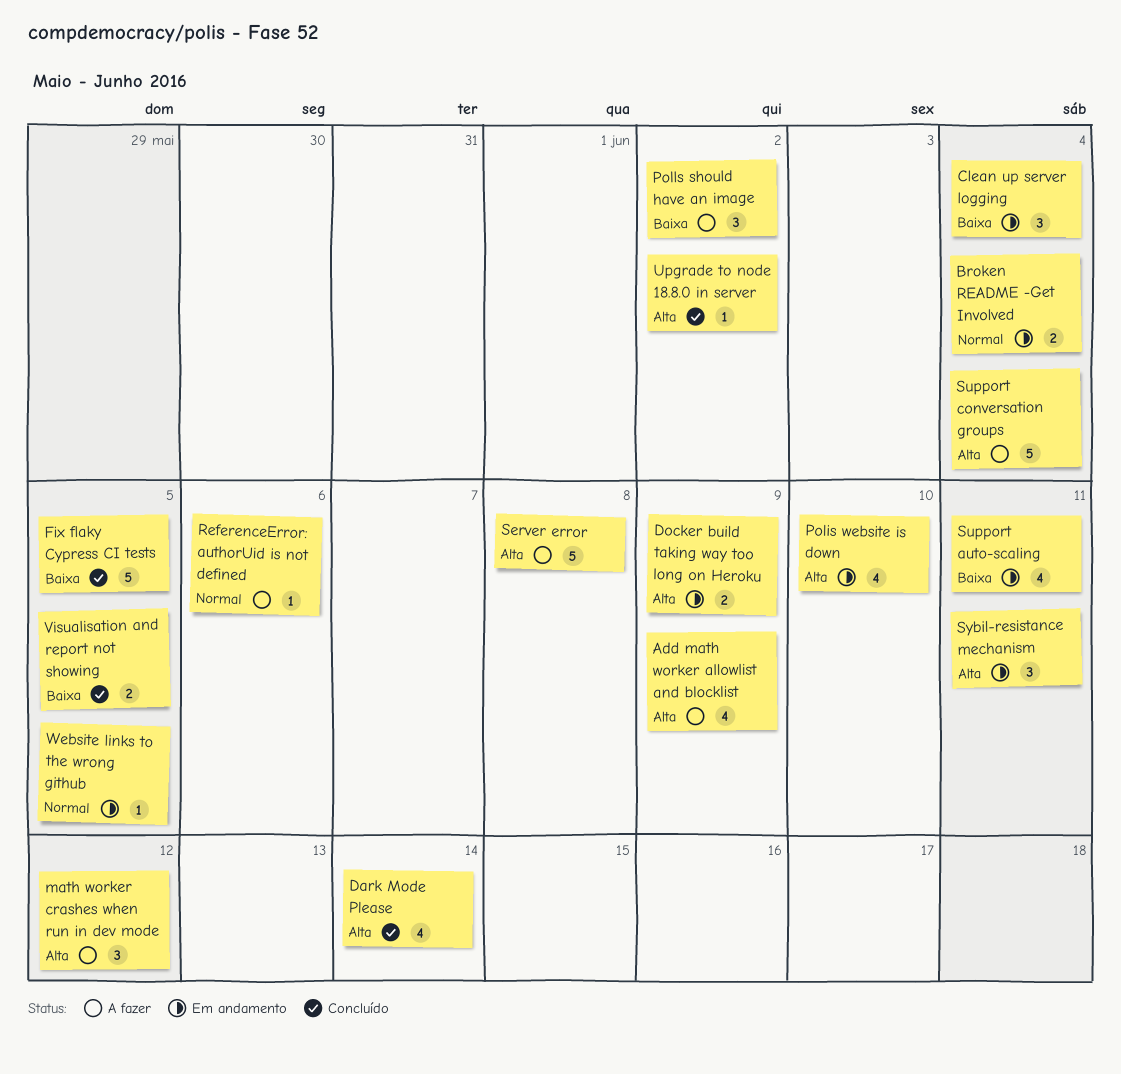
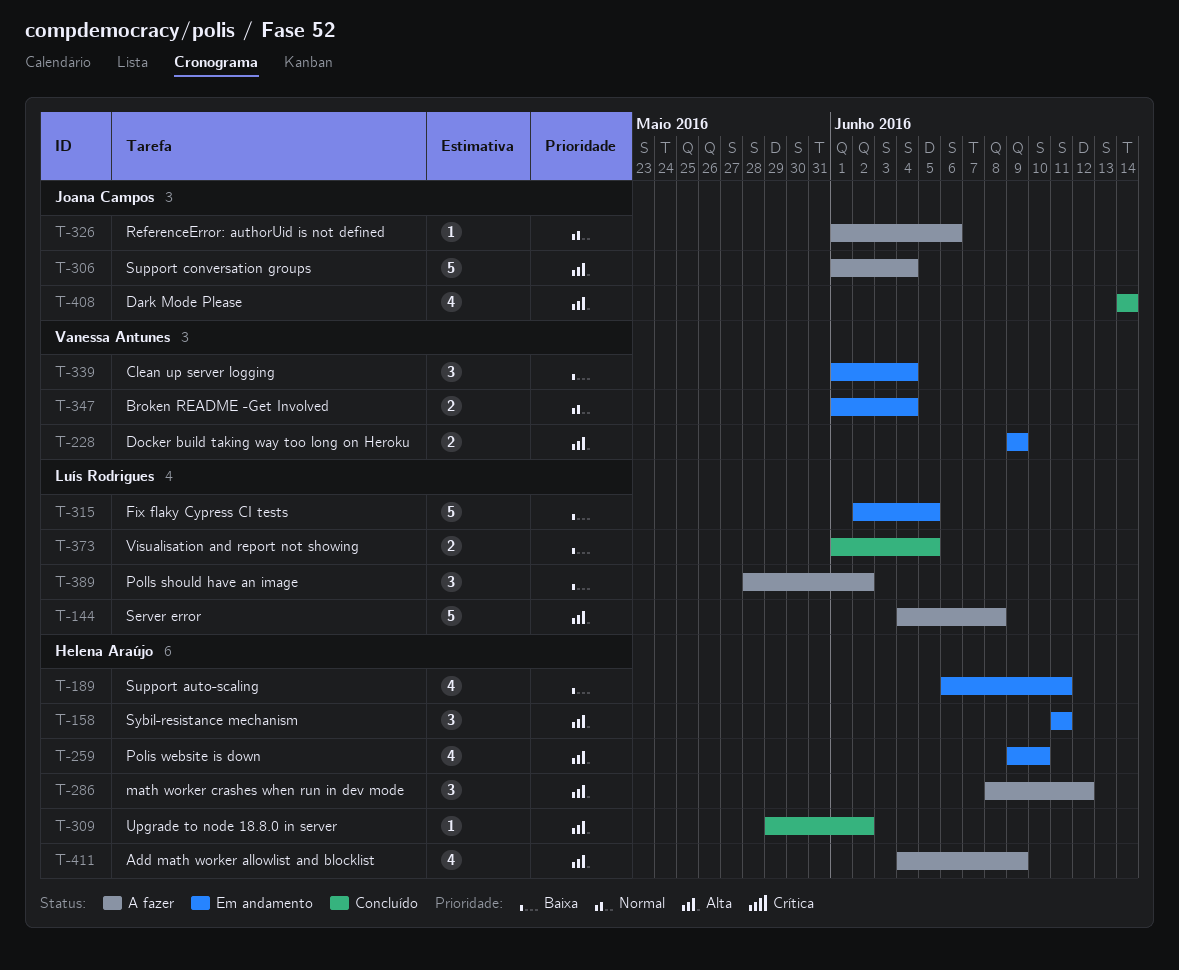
Fix flaky Cypress CI tests, status: Concluído -> Em andamento
Website links to the wrong github: present -> none

